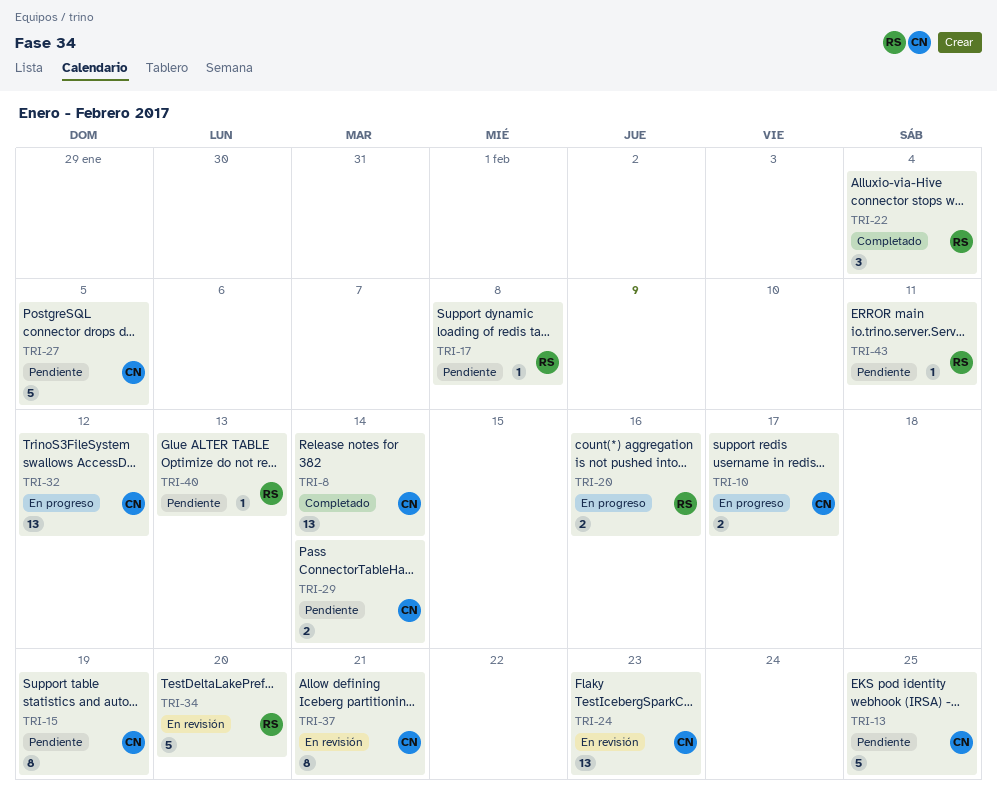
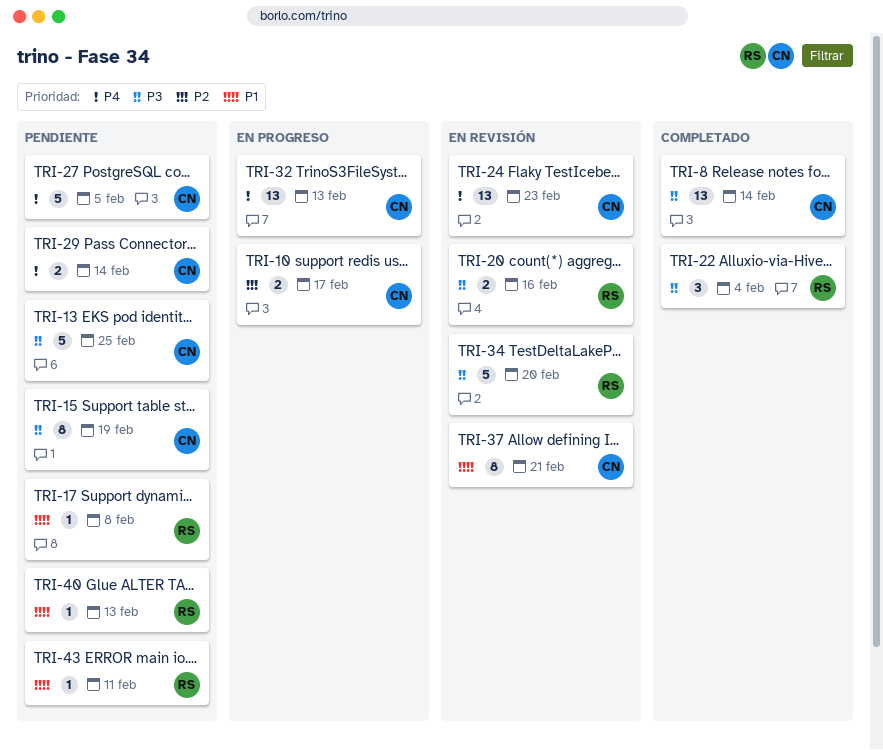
TRI-20, status: En progreso -> En revisión
TRI-32, due: Feb 12 -> Feb 13

